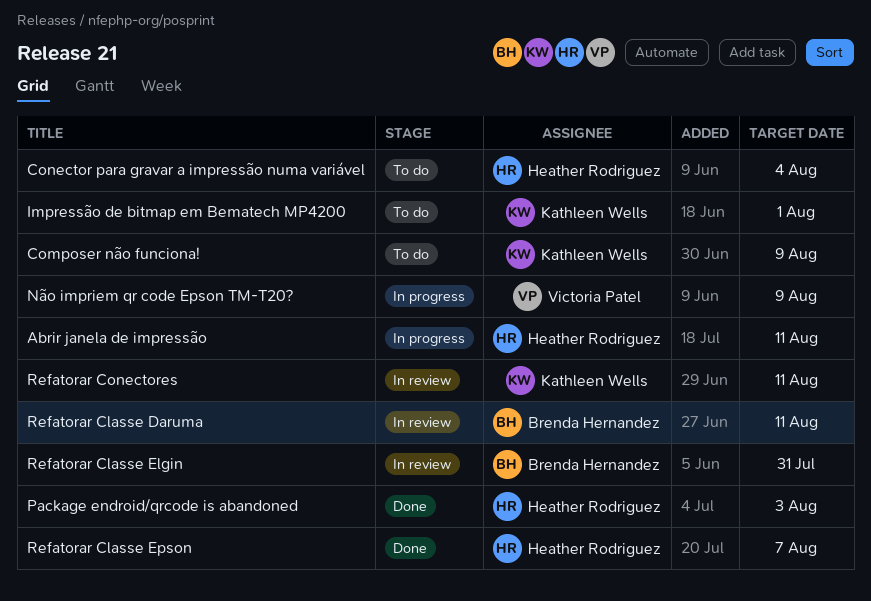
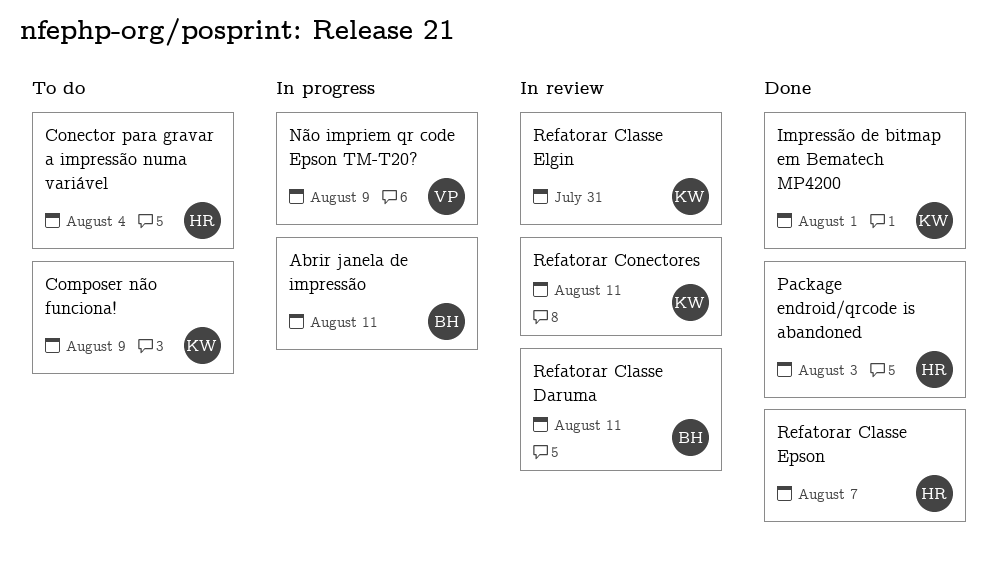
Abrir janela de impressão, owner: Heather Rodriguez -> Brenda Hernandez
Impressão de bitmap em Bematech MP4200, status: To do -> Done
Refatorar Classe Elgin, owner: Brenda Hernandez -> Kathleen Wells

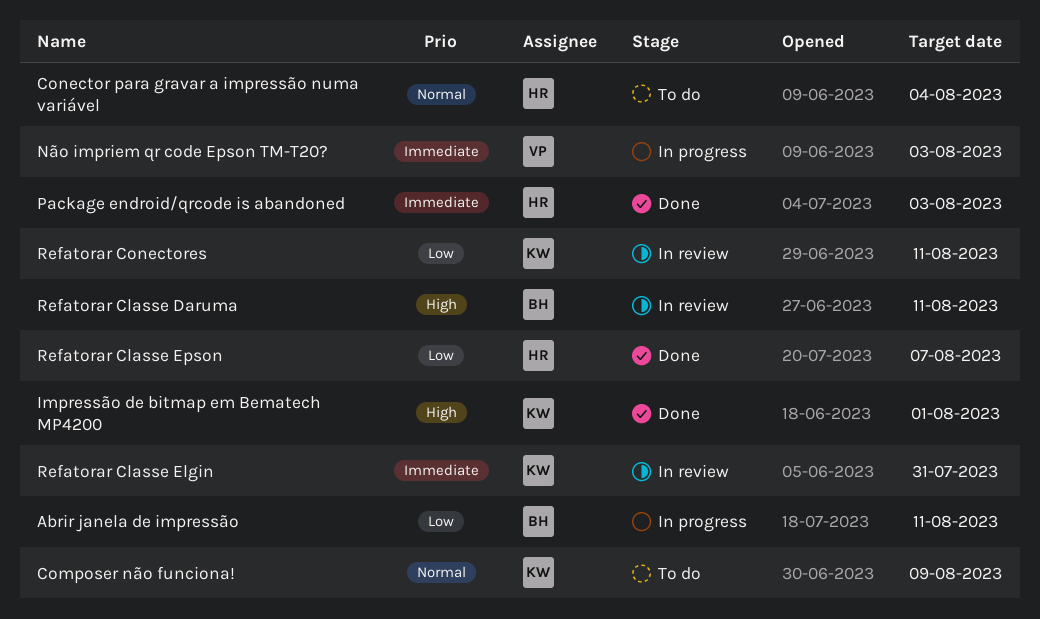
Não impriem qr code Epson TM-T20?, due: Aug 9 -> Aug 3

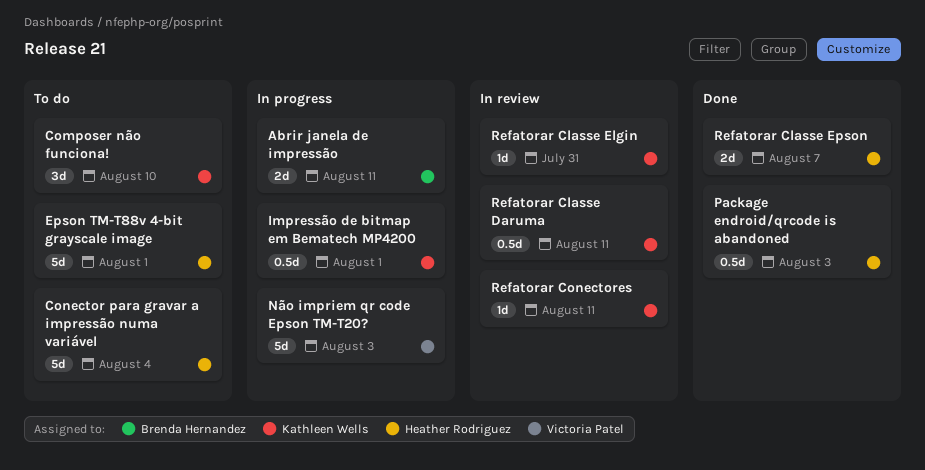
Composer não funciona!, due: Aug 9 -> Aug 10
Epson TM-T88v 4-bit grayscale image: none -> present
Impressão de bitmap em Bematech MP4200, status: Done -> In progress
Refatorar Classe Daruma, owner: Brenda Hernandez -> Kathleen Wells

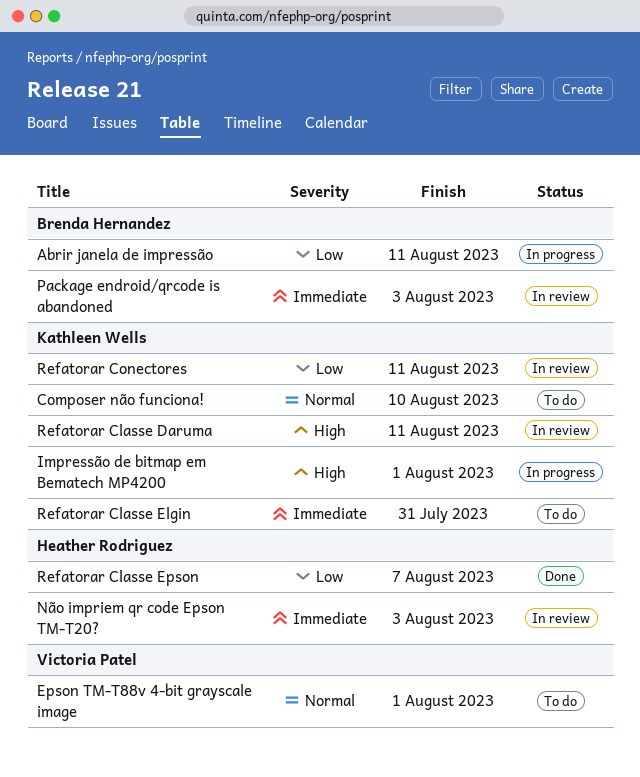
Conector para gravar a impressão numa variável: present -> none
Epson TM-T88v 4-bit grayscale image, owner: Heather Rodriguez -> Victoria Patel
Não impriem qr code Epson TM-T20?, status: In progress -> In review
Não impriem qr code Epson TM-T20?, owner: Victoria Patel -> Heather Rodriguez
Package endroid/qrcode is abandoned, status: Done -> In review
Package endroid/qrcode is abandoned, owner: Heather Rodriguez -> Brenda Hernandez
Refatorar Classe Elgin, status: In review -> To do

